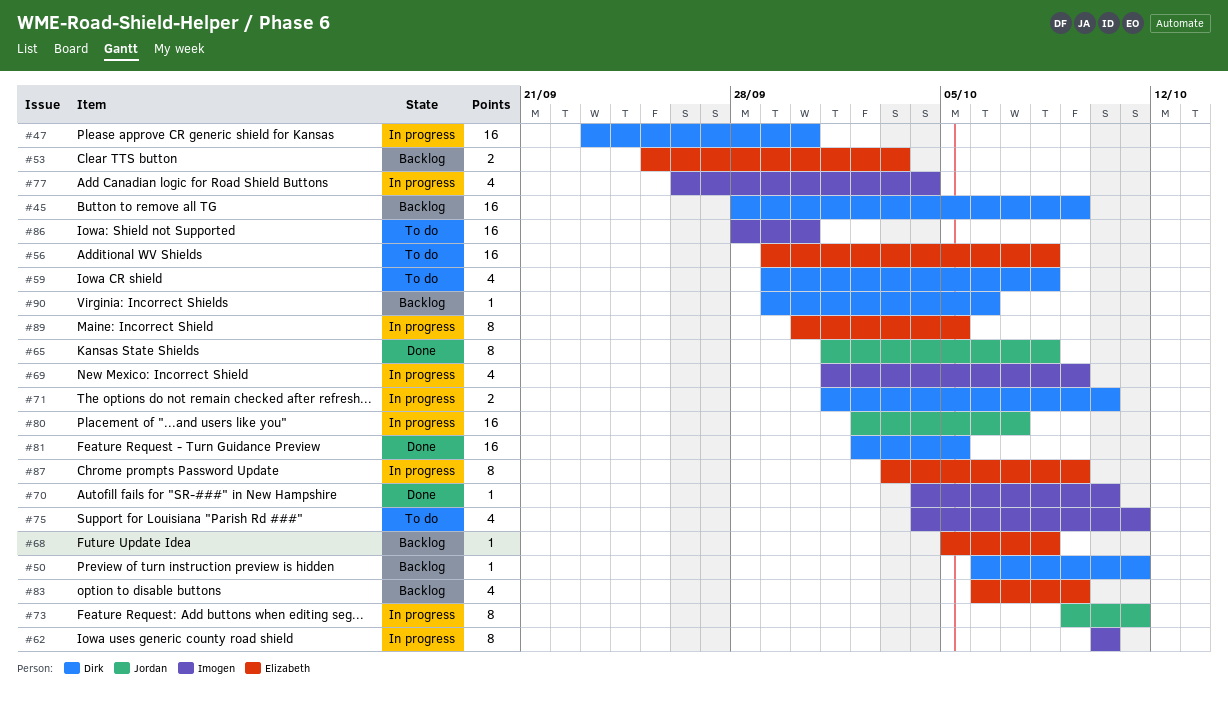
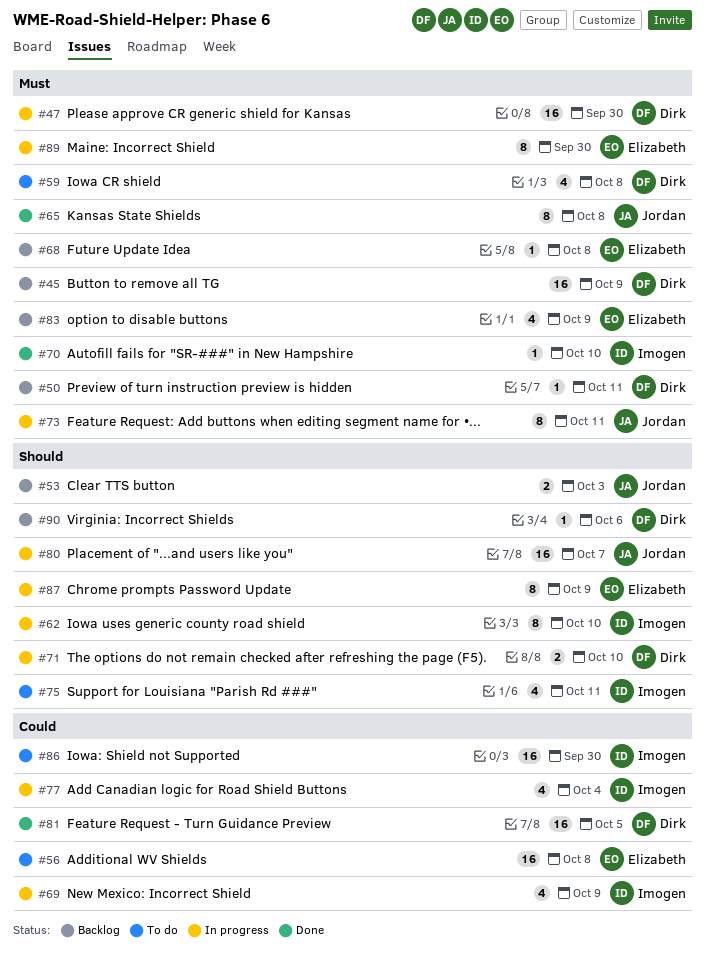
#53, owner: Elizabeth -> Jordan
#89, due: Oct 5 -> Sep 30

